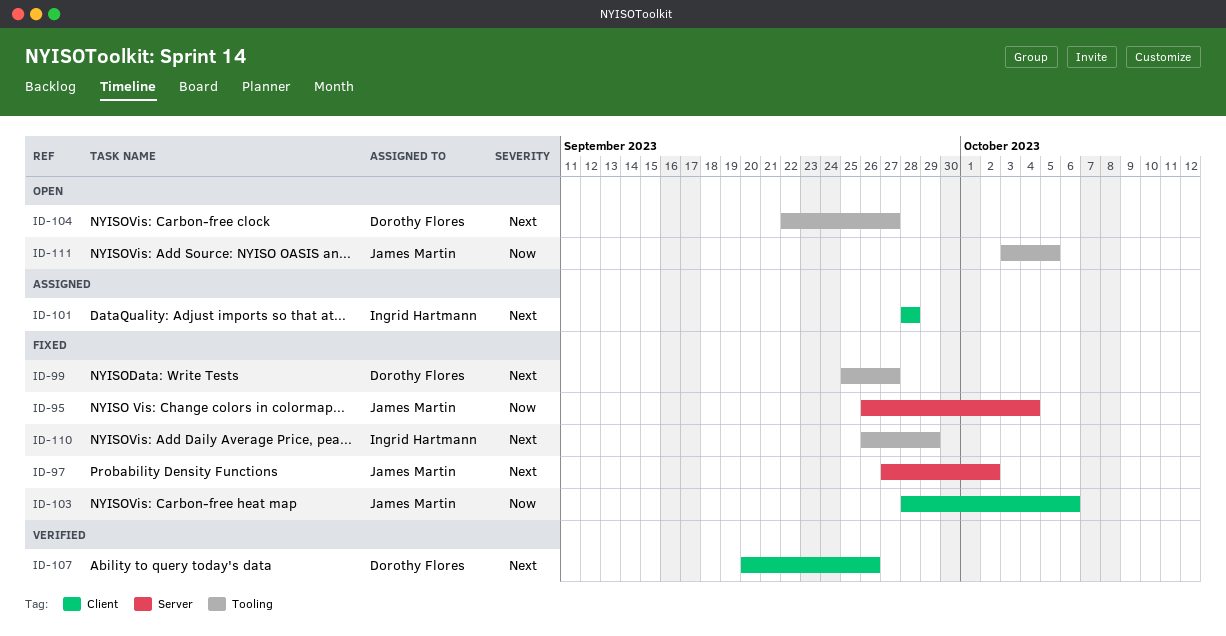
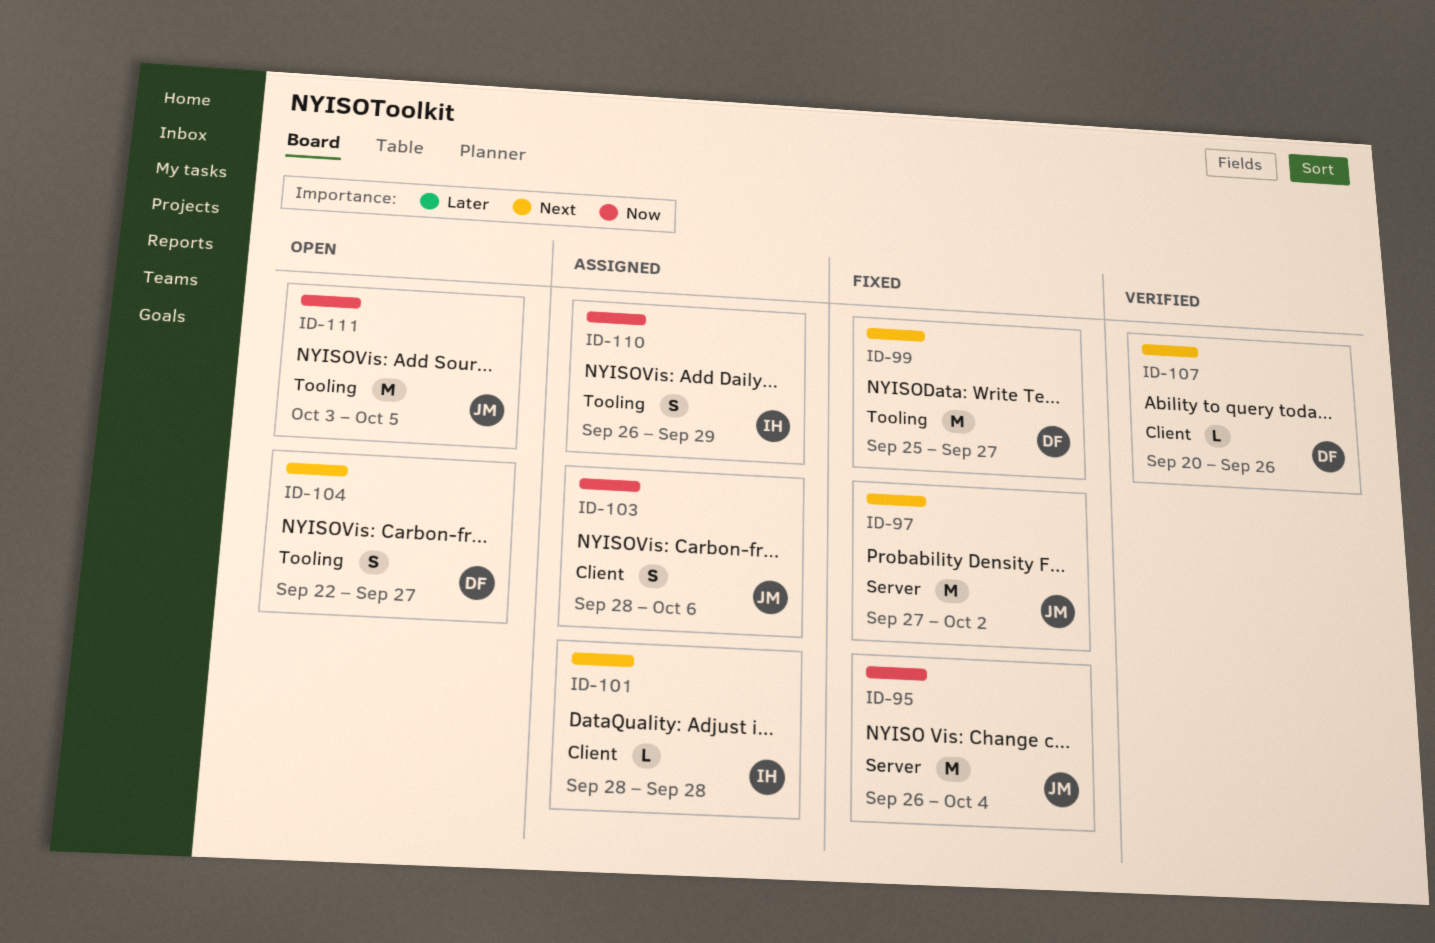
ID-103, status: Fixed -> Assigned
ID-110, status: Fixed -> Assigned
ID-110, priority: Next -> Now

